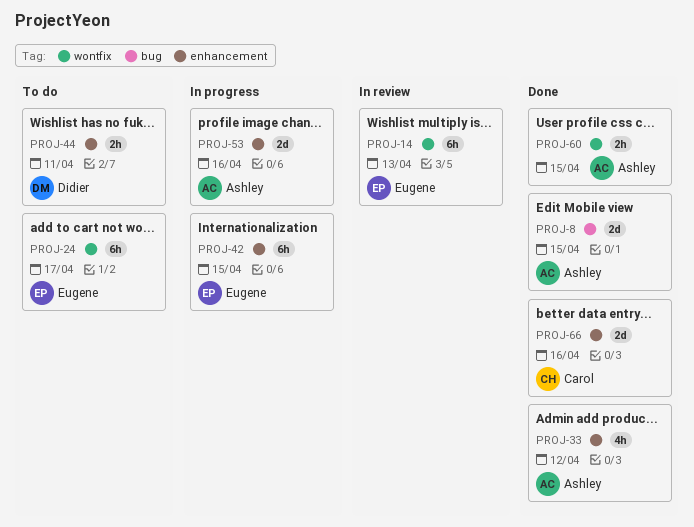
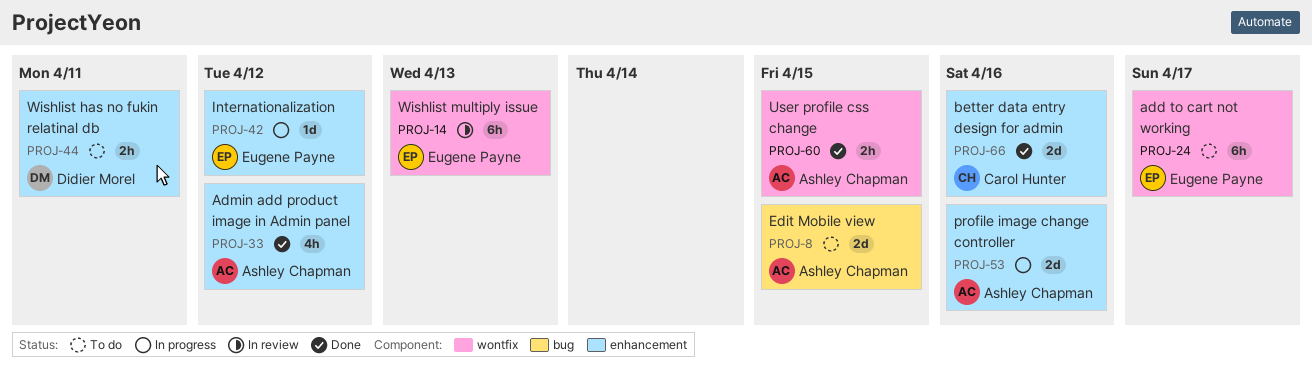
PROJ-8, status: Done -> To do
PROJ-42, estimate: 6h -> 1d
PROJ-42, due: Apr 15 -> Apr 12

